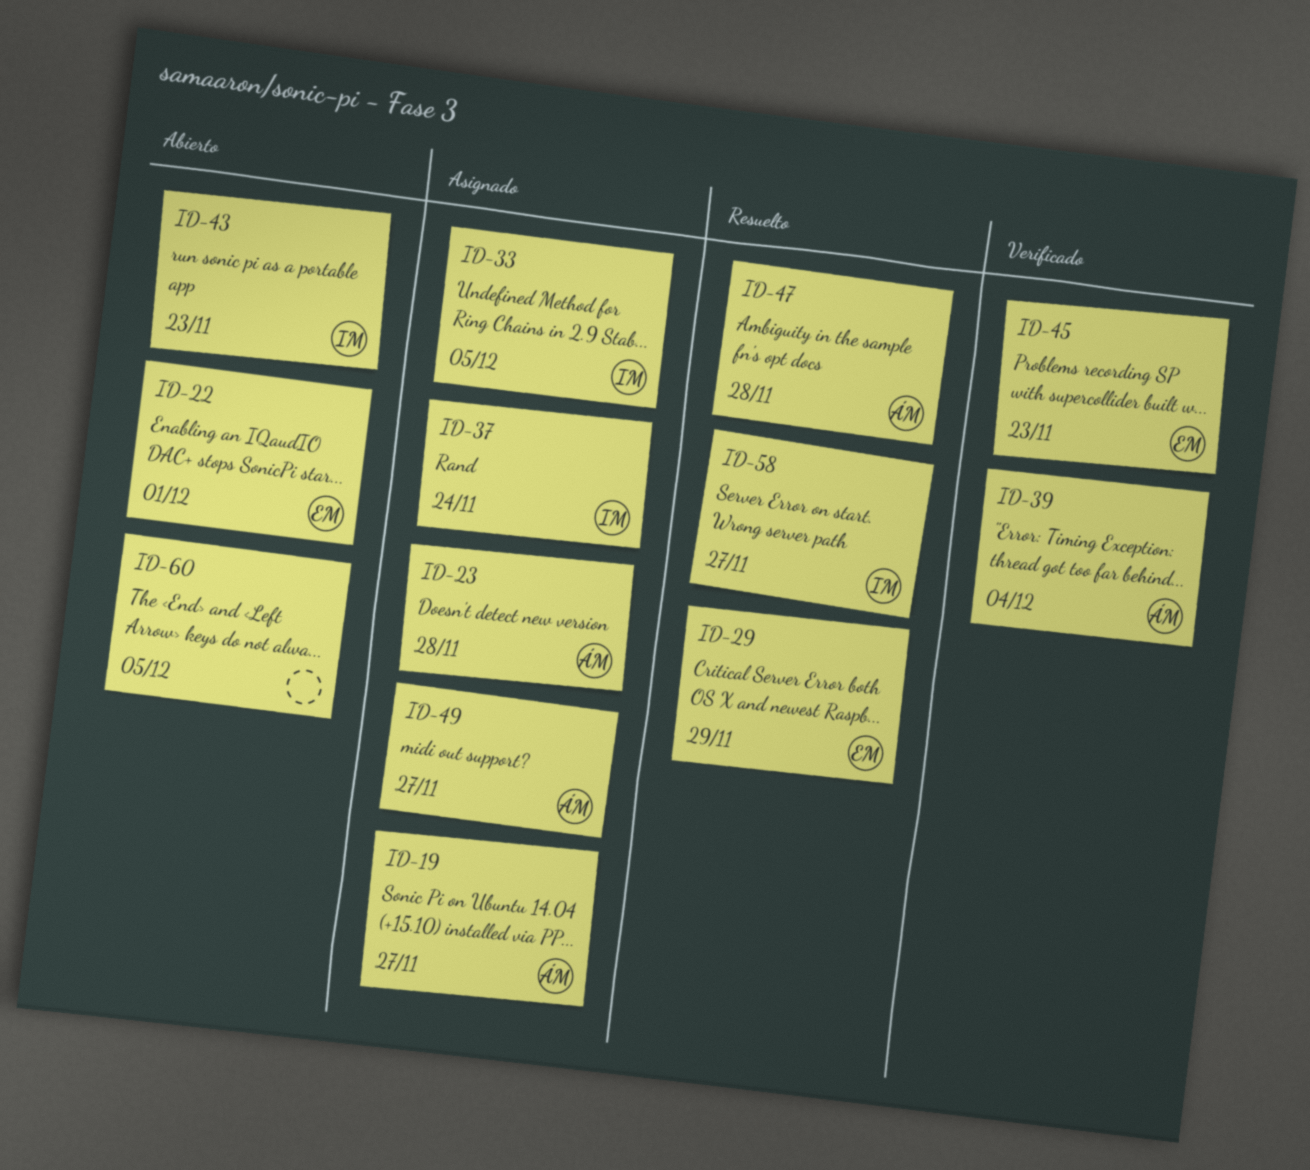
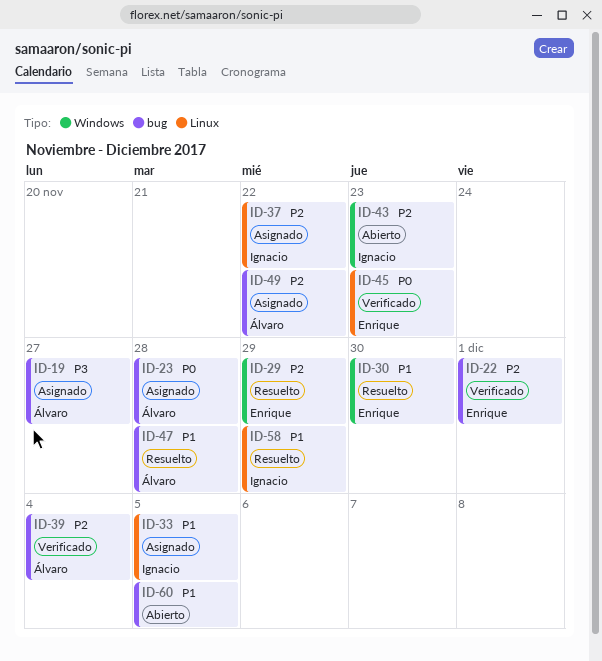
ID-22, status: Abierto -> Verificado
ID-30: none -> present
ID-37, due: Nov 24 -> Nov 22
ID-49, due: Nov 27 -> Nov 22
ID-58, due: Nov 27 -> Nov 29

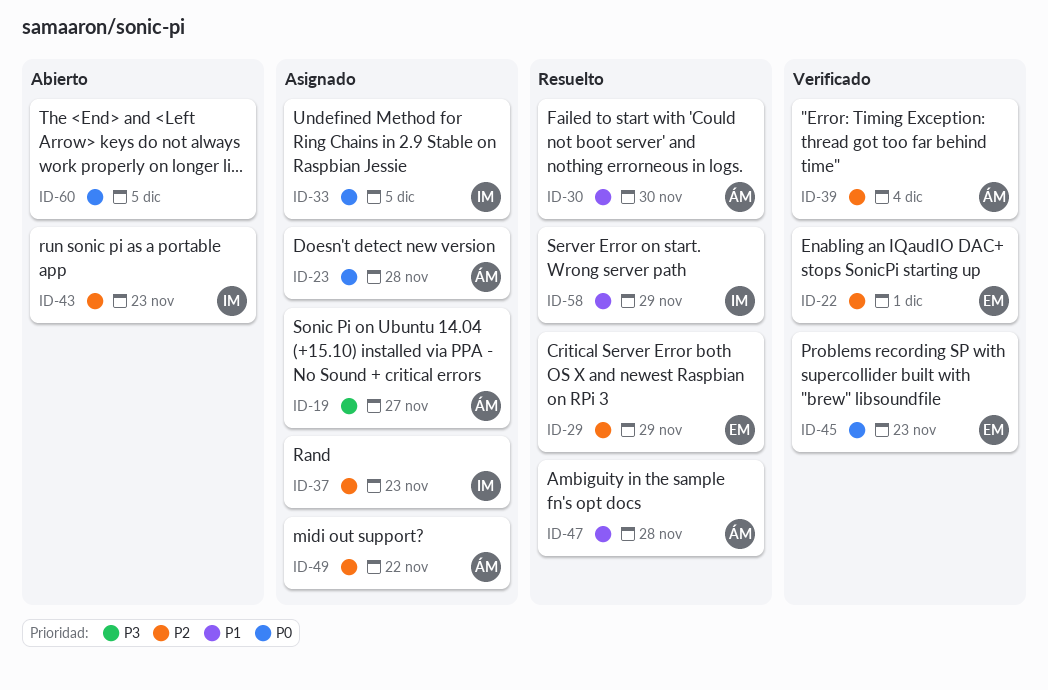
ID-30, owner: Enrique -> Álvaro
ID-33, priority: P1 -> P0
ID-37, due: Nov 22 -> Nov 23
ID-60, priority: P1 -> P0

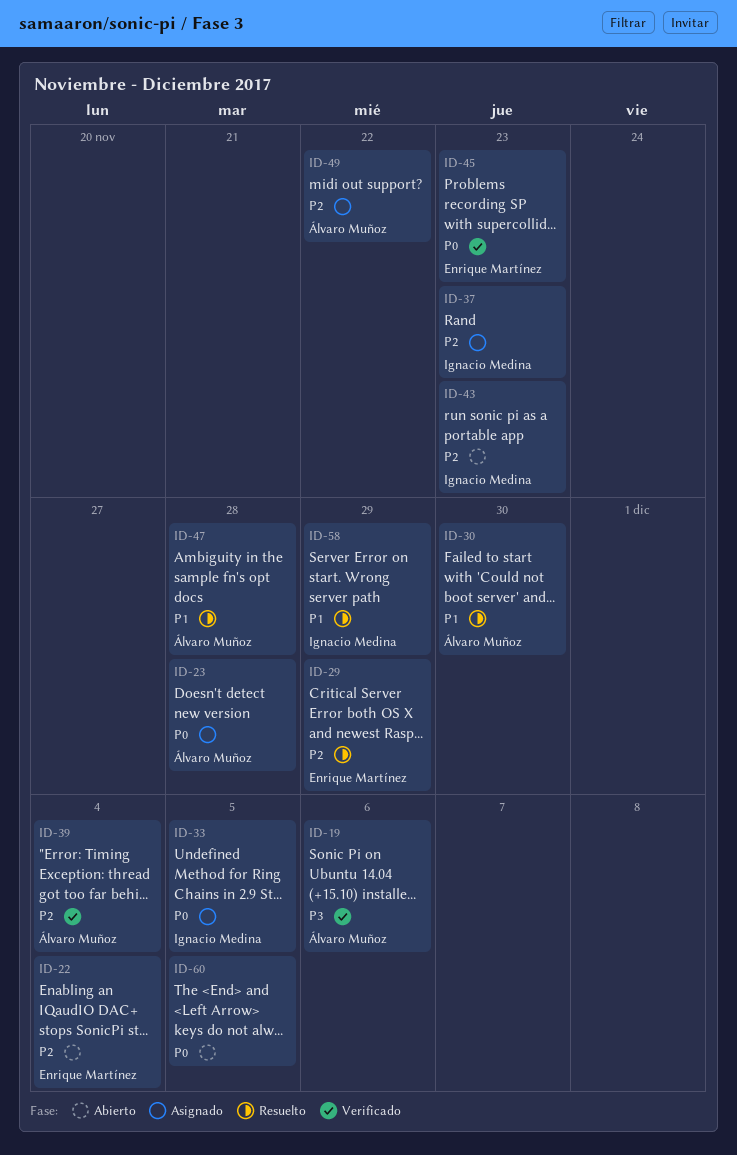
ID-19, status: Asignado -> Verificado
ID-19, due: Nov 27 -> Dec 6
ID-22, status: Verificado -> Abierto
ID-22, due: Dec 1 -> Dec 4

